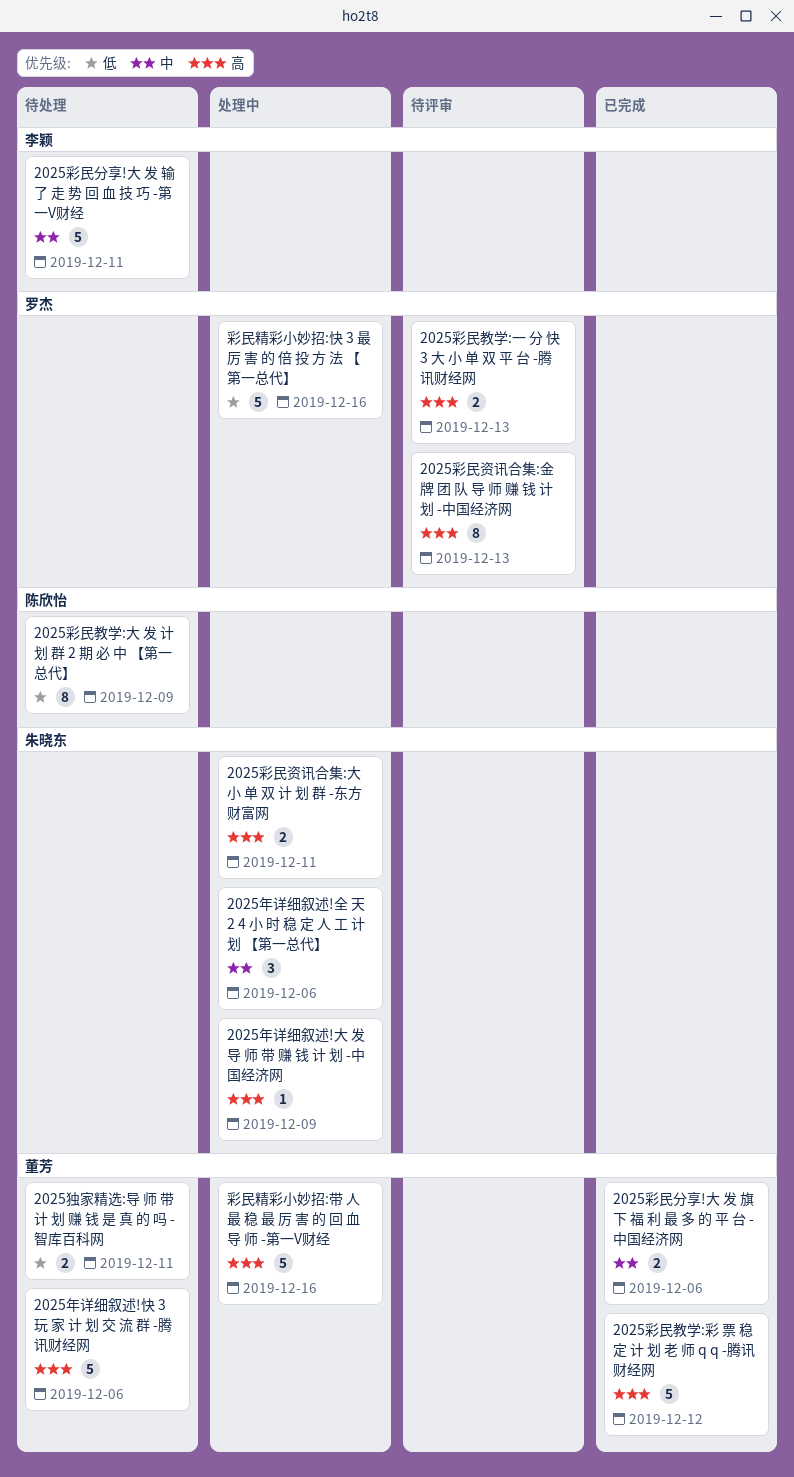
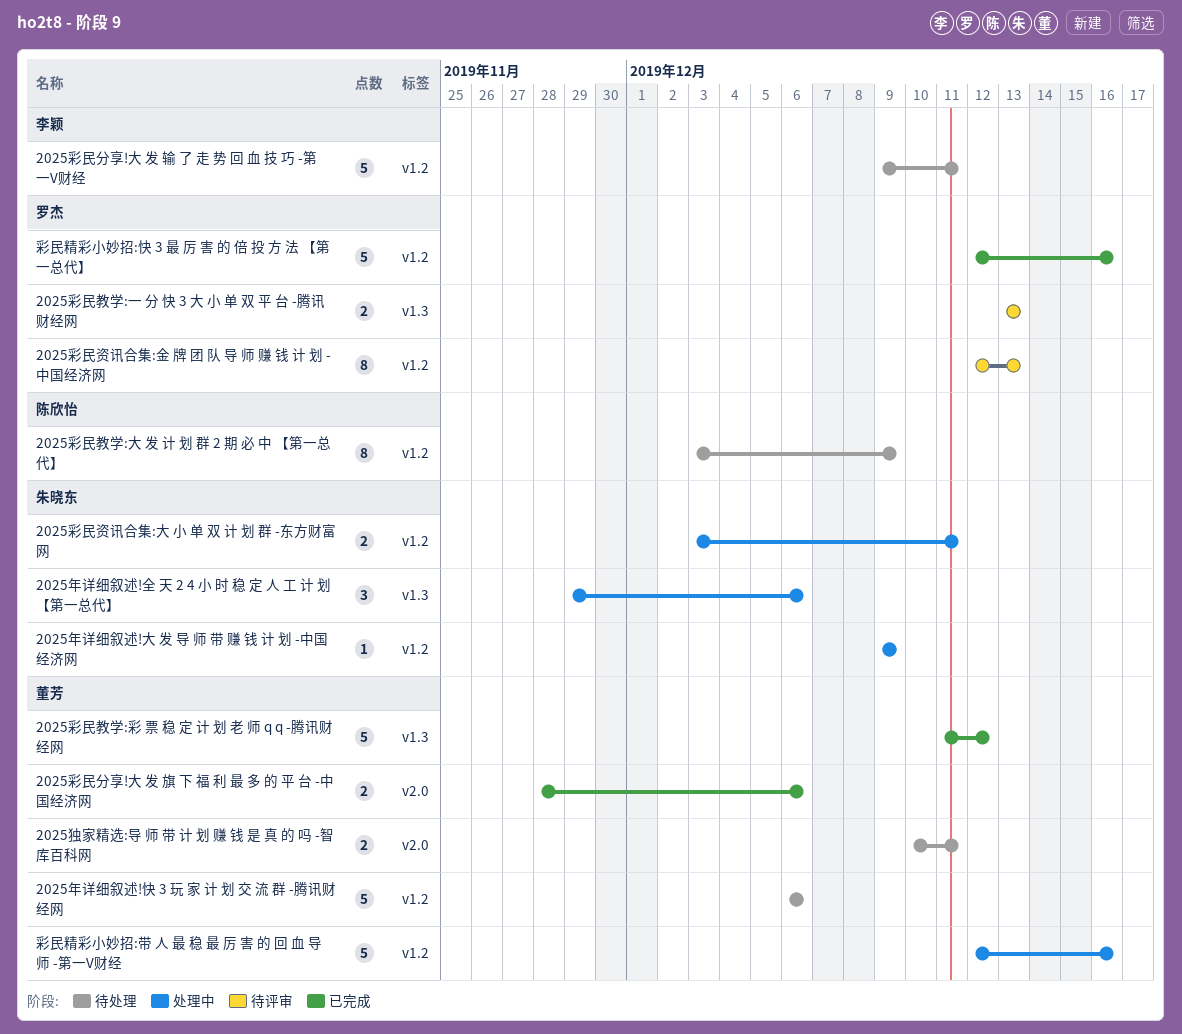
彩民精彩小妙招:快 3 最 厉 害 的 倍 投 方 法 【第一总代】, status: 处理中 -> 已完成

